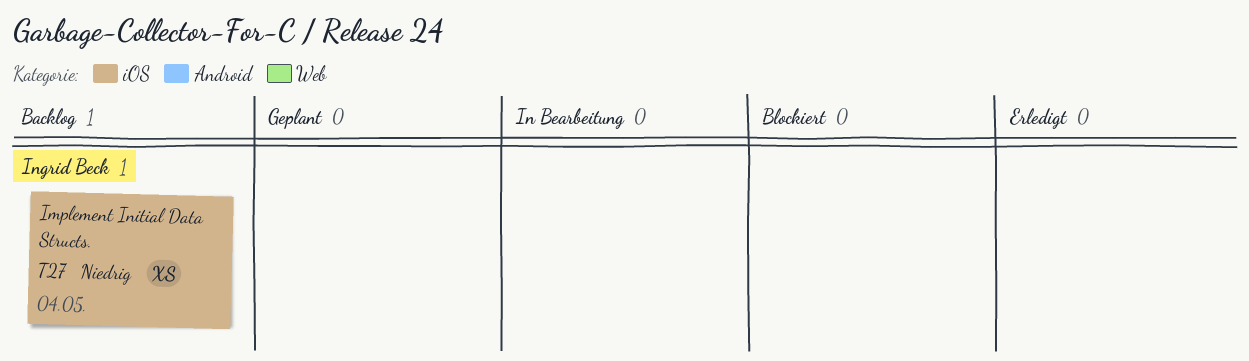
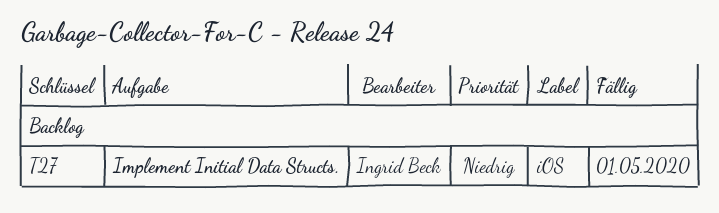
T27, due: May 4 -> May 1

